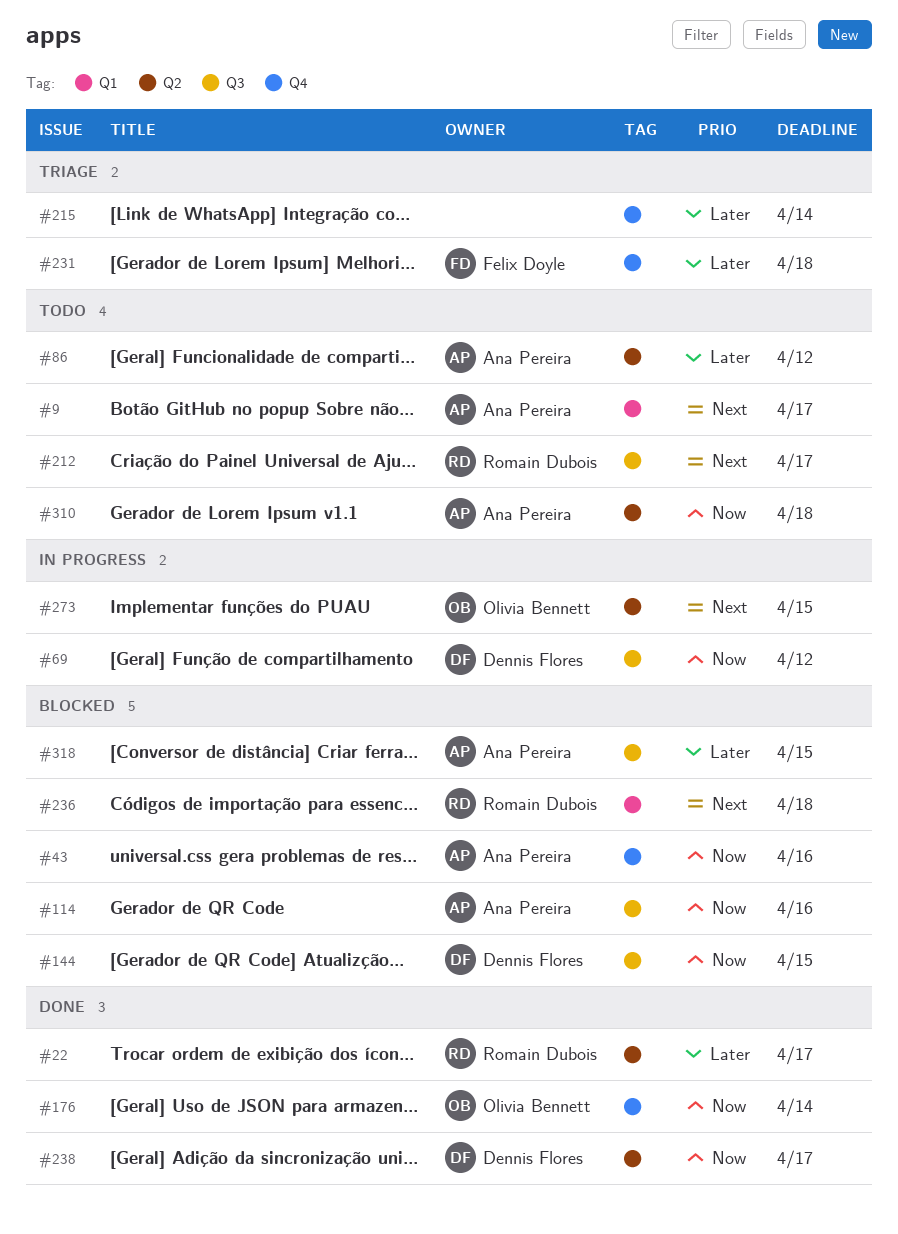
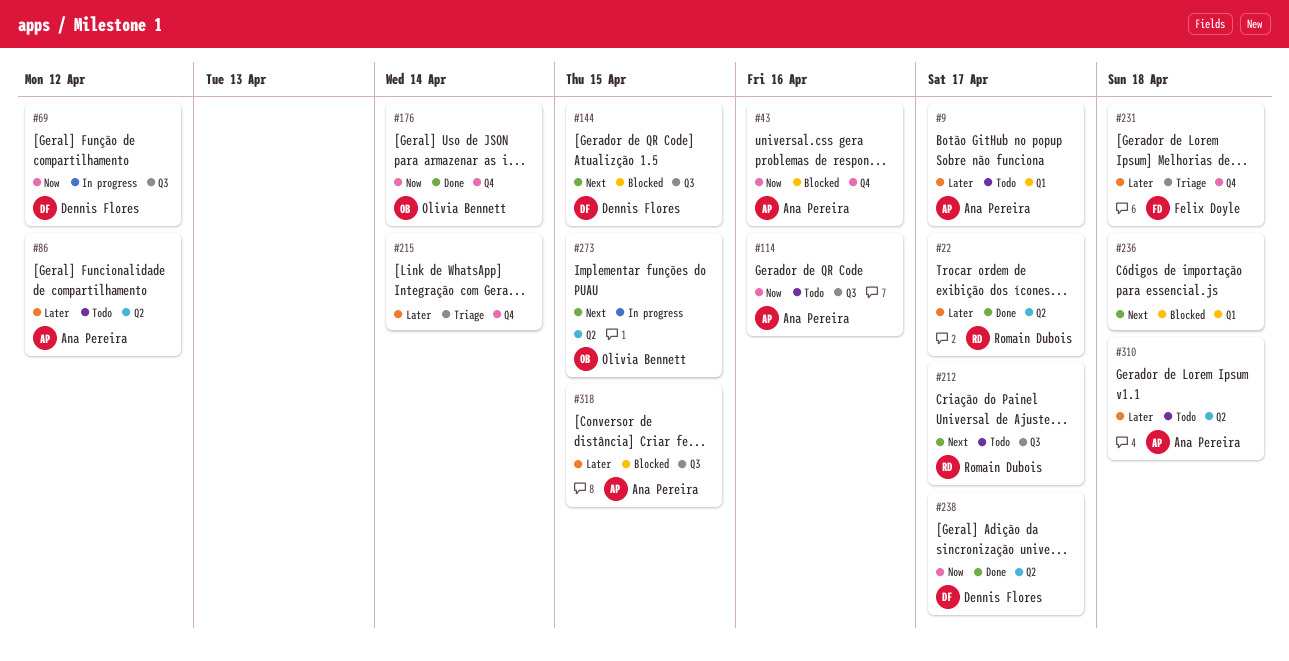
#9, priority: Next -> Later
#114, status: Blocked -> Todo
#144, priority: Now -> Next
#236, owner: Romain Dubois -> none
#310, priority: Now -> Later

